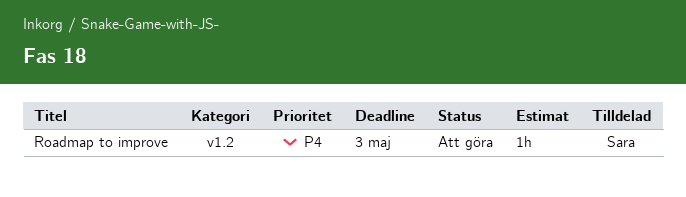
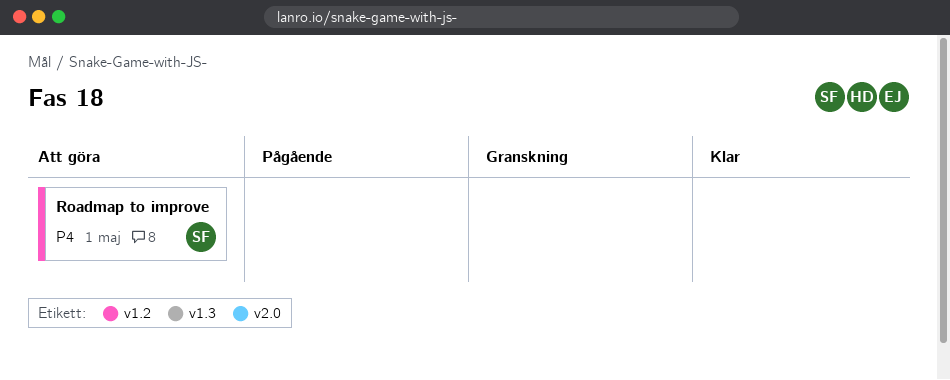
Roadmap to improve, due: May 3 -> May 1

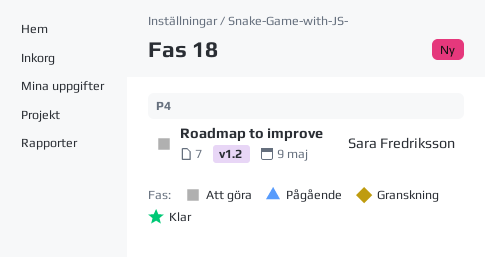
Roadmap to improve, due: May 1 -> May 9

